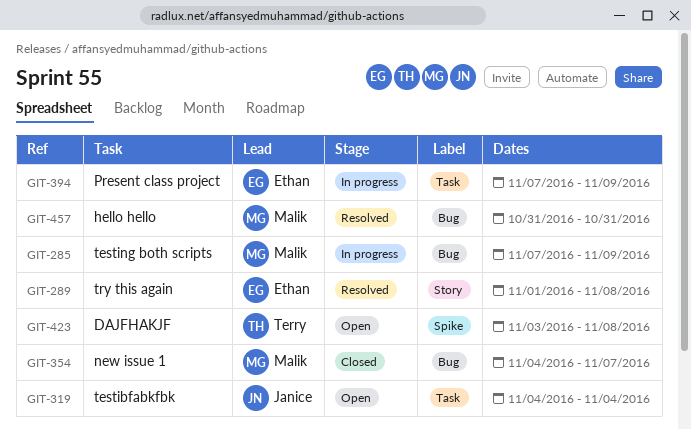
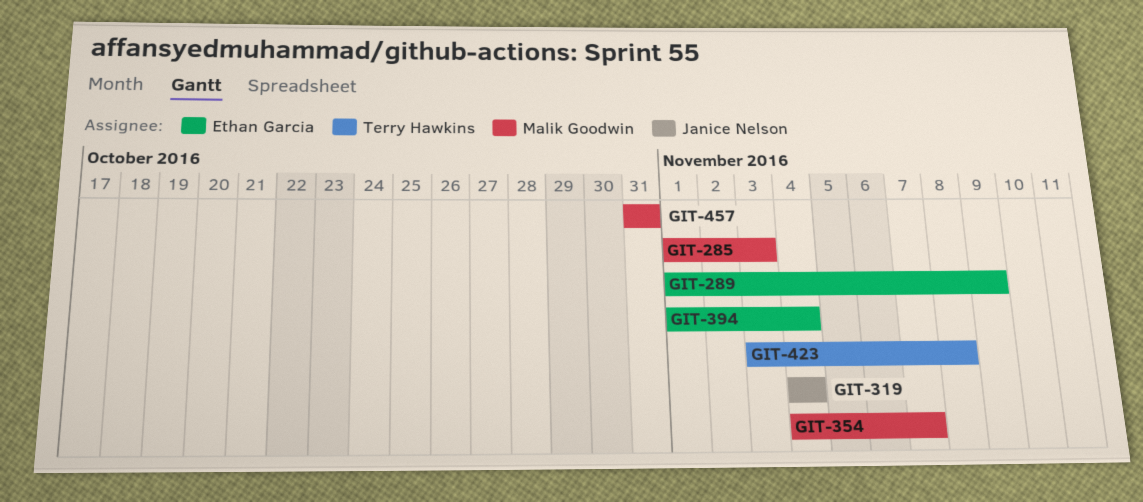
GIT-285, start: Nov 7 -> Nov 1
GIT-285, due: Nov 9 -> Nov 3
GIT-289, due: Nov 8 -> Nov 9
GIT-394, start: Nov 7 -> Nov 1
GIT-394, due: Nov 9 -> Nov 4

